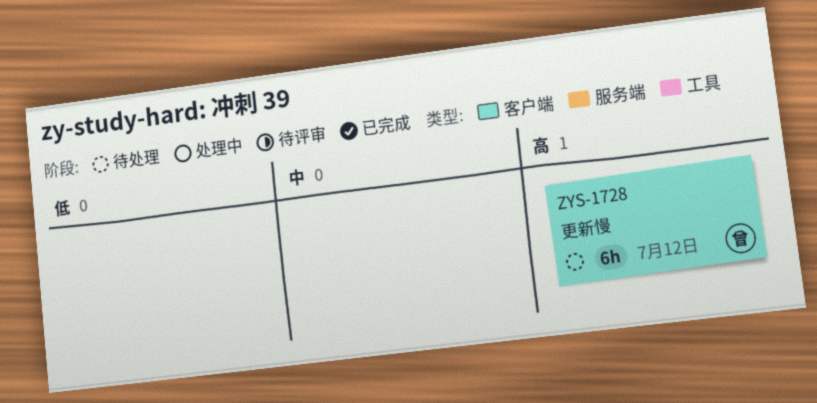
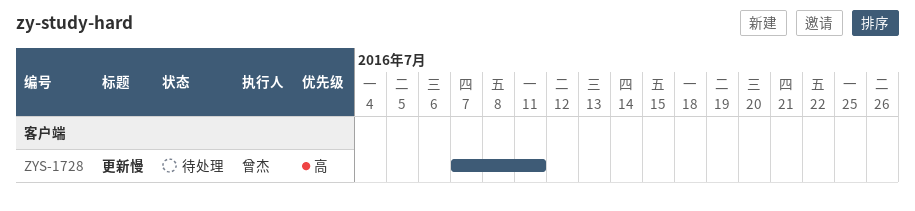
ZYS-1728, due: Jul 12 -> Jul 11

